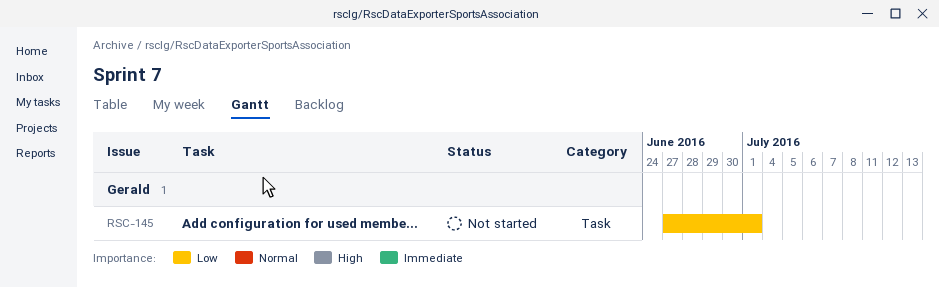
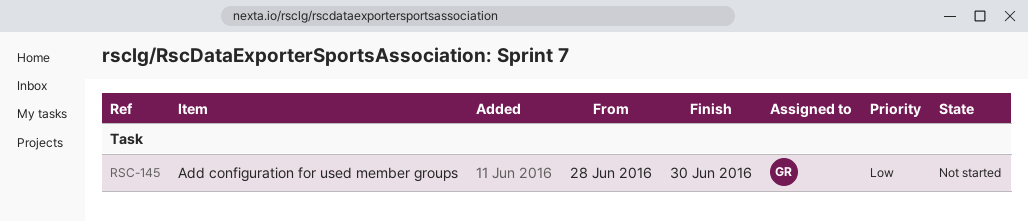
RSC-145, start: Jun 27 -> Jun 28
RSC-145, due: Jul 1 -> Jun 30

